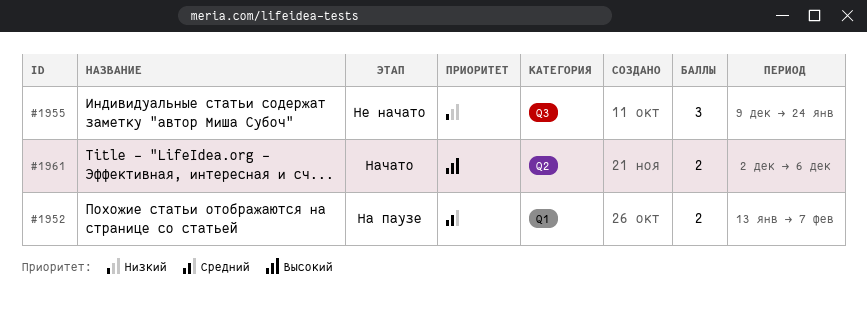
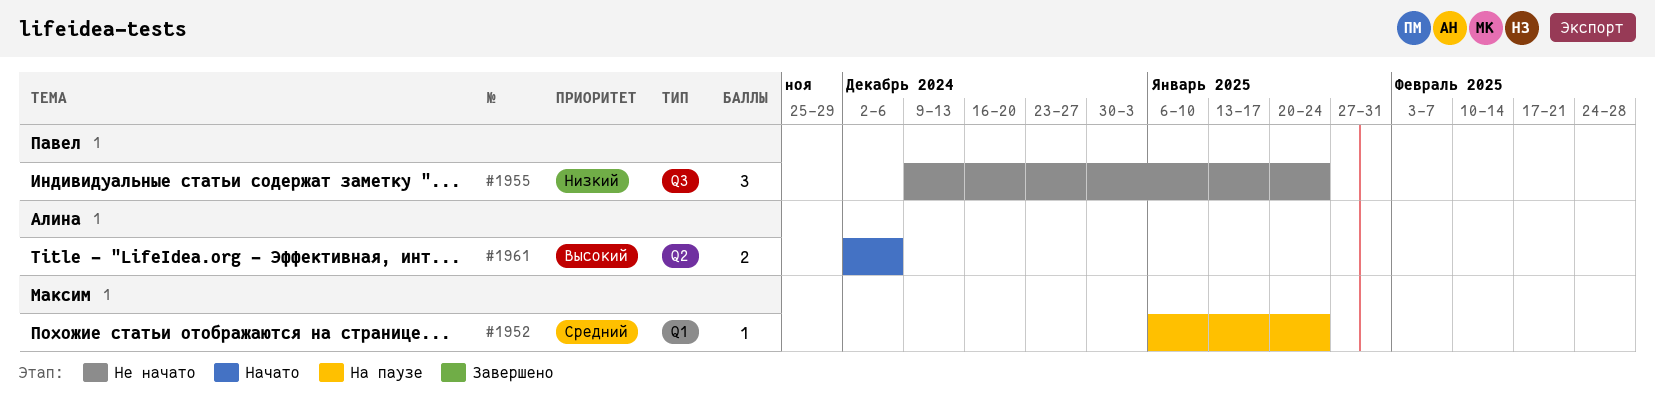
#1952, estimate: 2 -> 1
#1952, start: Jan 13 -> Jan 6
#1952, due: Feb 7 -> Jan 24

